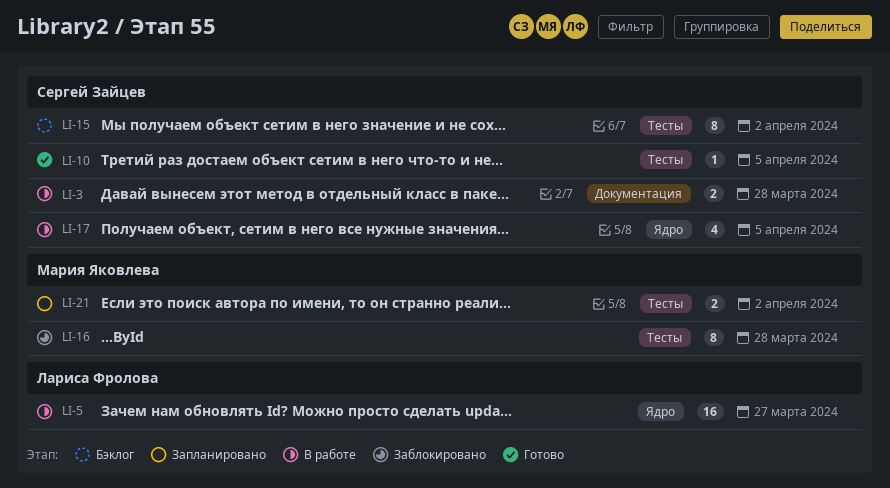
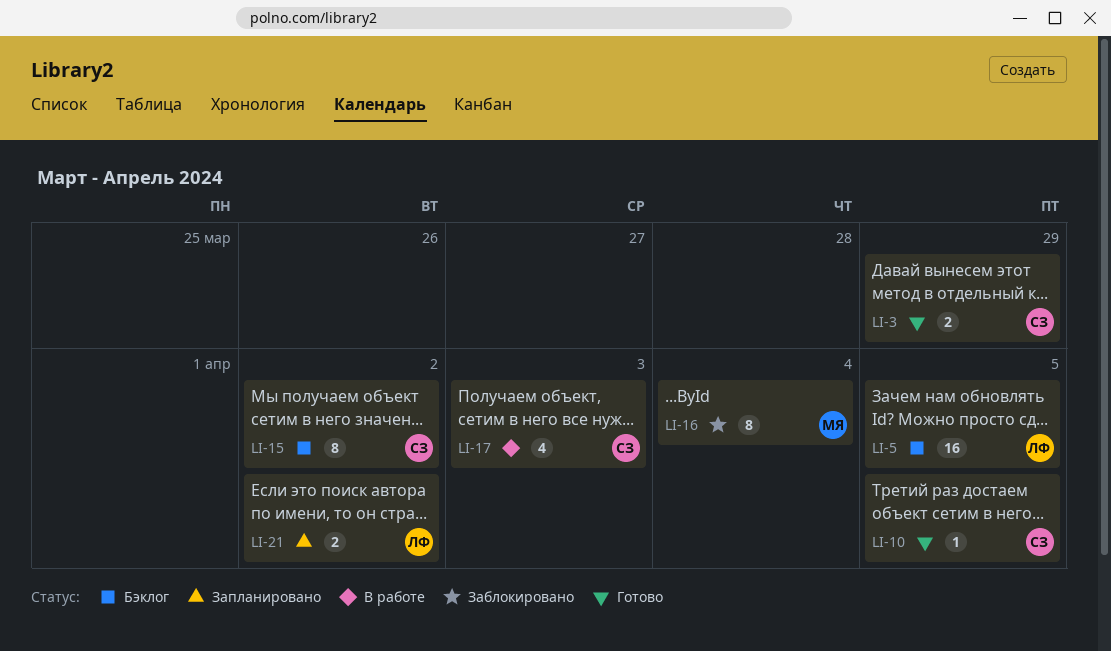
LI-3, status: В работе -> Готово
LI-3, due: Mar 28 -> Mar 29
LI-5, status: В работе -> Бэклог
LI-5, due: Mar 27 -> Apr 5
LI-16, due: Mar 28 -> Apr 4
LI-17, due: Apr 5 -> Apr 3
LI-21, owner: Мария Яковлева -> Лариса Фролова

